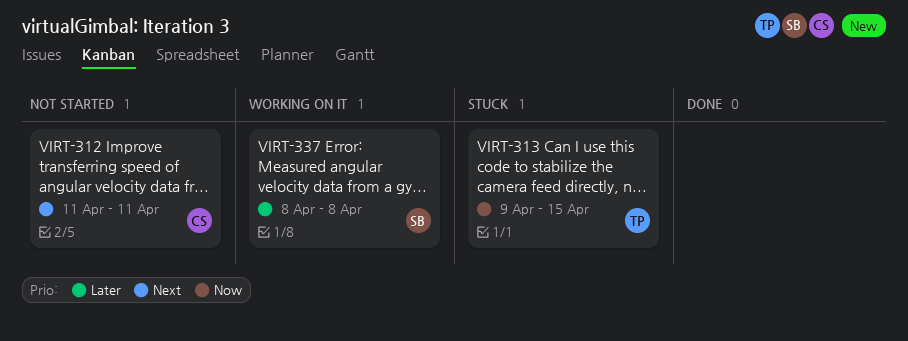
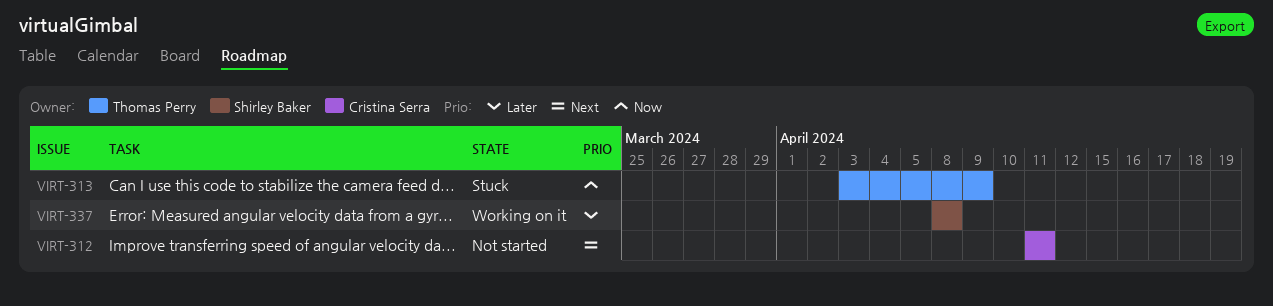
VIRT-313, start: Apr 9 -> Apr 3
VIRT-313, due: Apr 15 -> Apr 9

